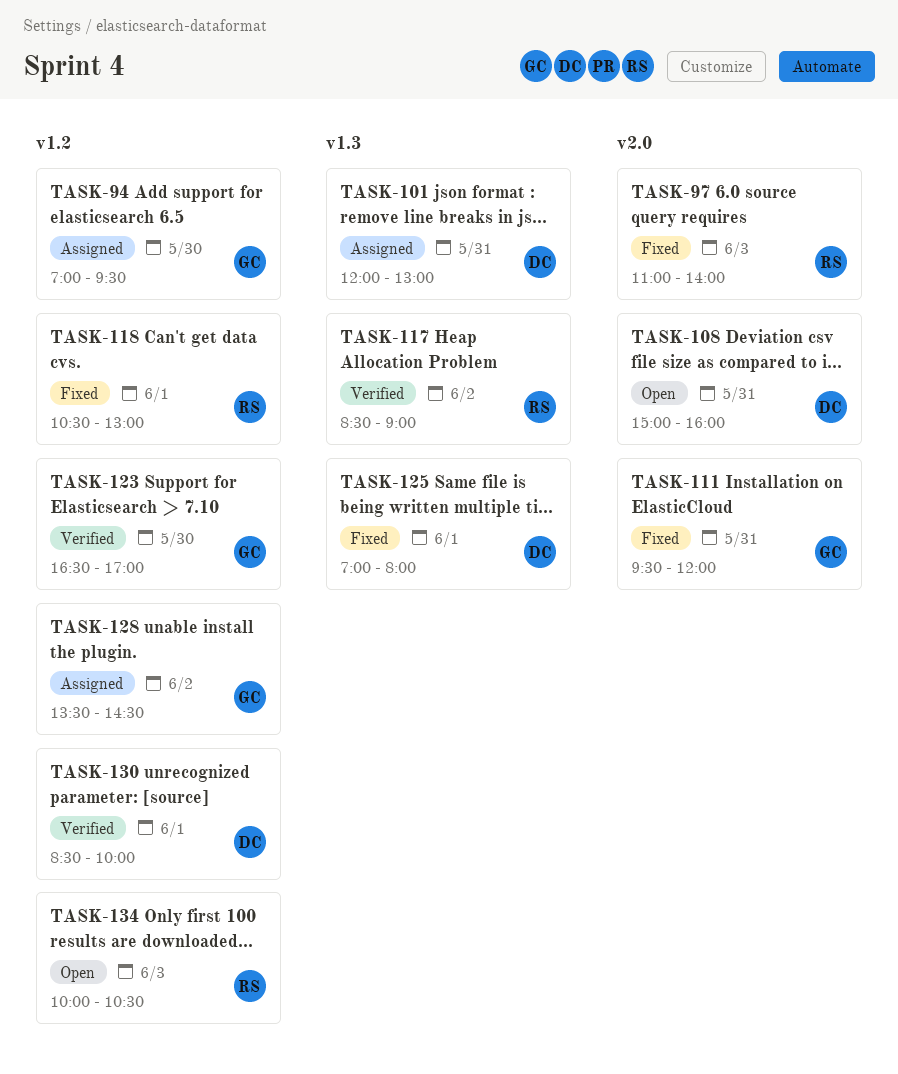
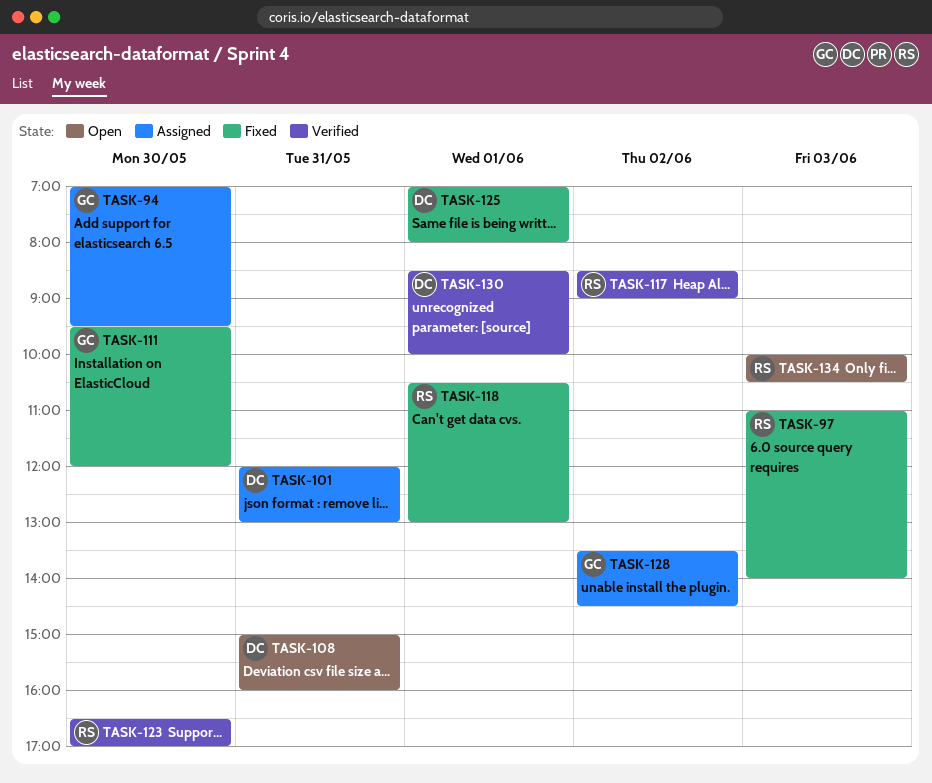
TASK-111, day: May 31 -> May 30
TASK-123, owner: GC -> RS

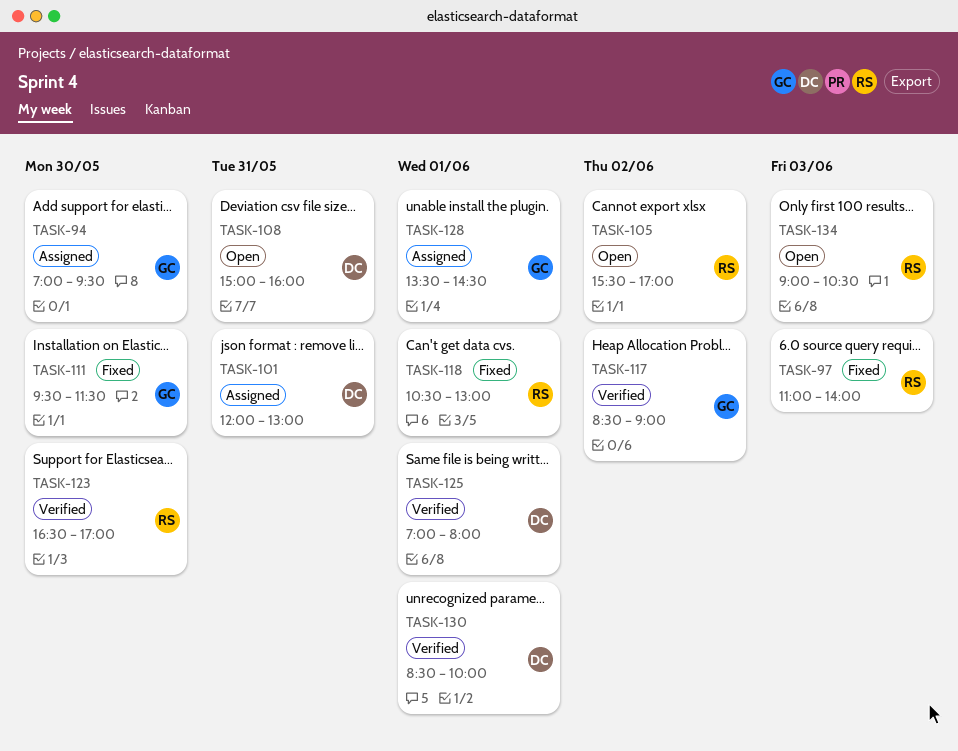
TASK-105: none -> present
TASK-111, ends: 12:00 -> 11:30
TASK-117, owner: RS -> GC
TASK-125, status: Fixed -> Verified
TASK-128, day: Jun 2 -> Jun 1
TASK-134, begins: 10:00 -> 09:00

